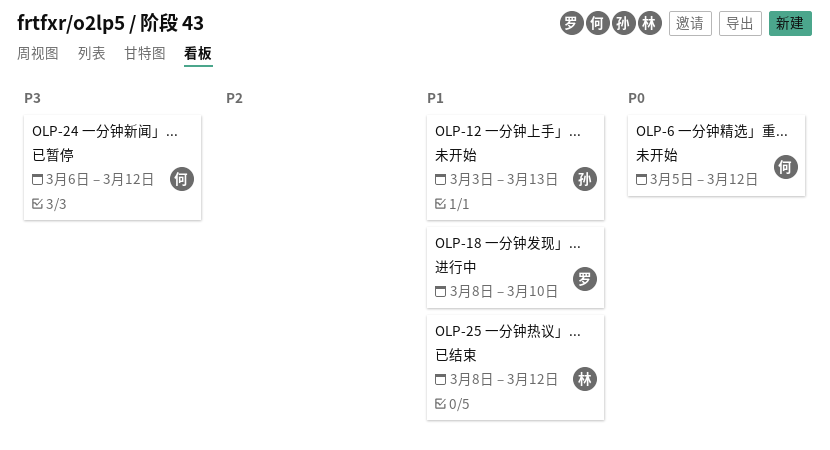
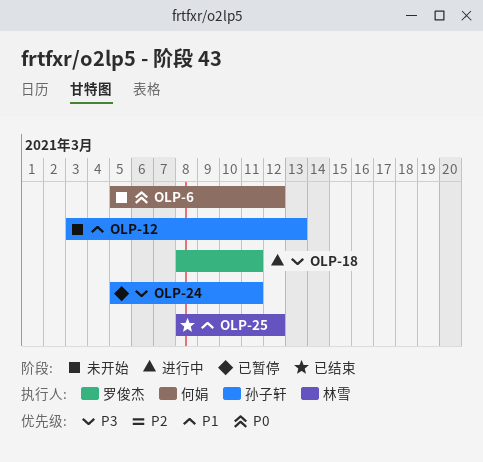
OLP-18, priority: P1 -> P3
OLP-18, due: Mar 10 -> Mar 11
OLP-24, owner: 何娟 -> 孙子轩
OLP-24, start: Mar 6 -> Mar 5
OLP-24, due: Mar 12 -> Mar 11

